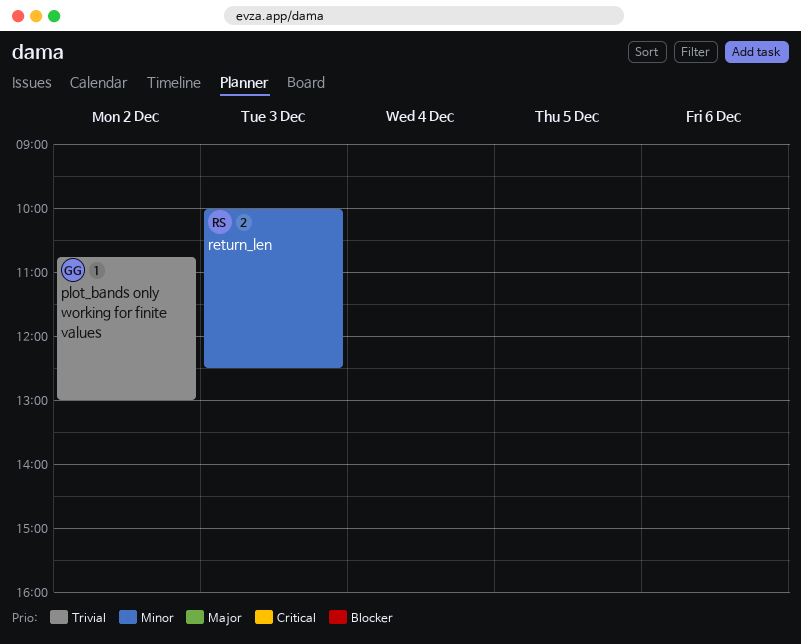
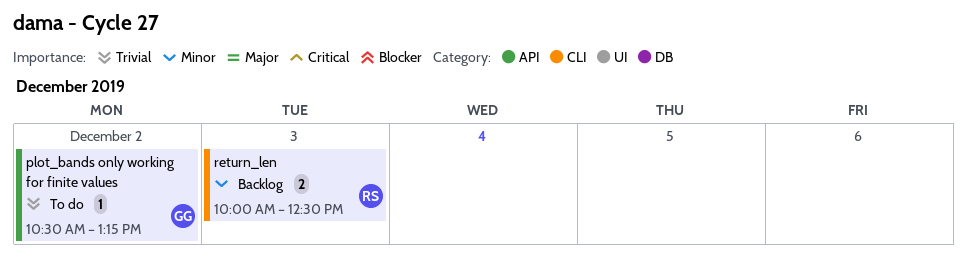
plot_bands only working for finite values, begins: 10:45 -> 10:30
plot_bands only working for finite values, ends: 13:00 -> 13:15

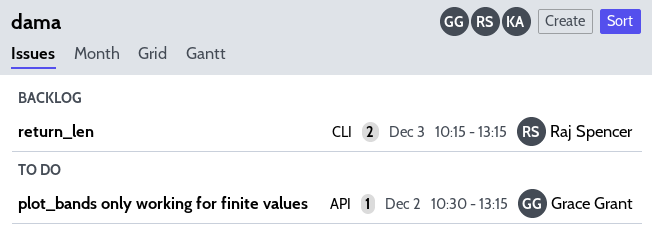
return_len, begins: 10:00 -> 10:15
return_len, ends: 12:30 -> 13:15

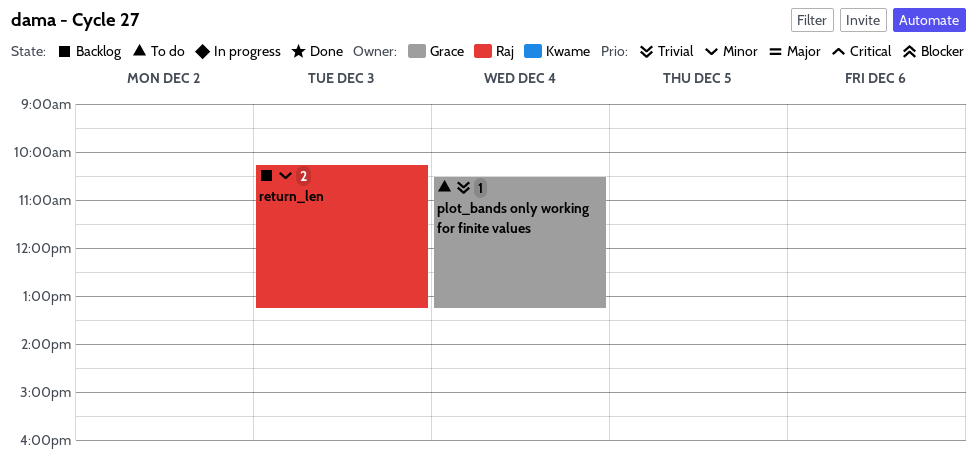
plot_bands only working for finite values, day: Dec 2 -> Dec 4

